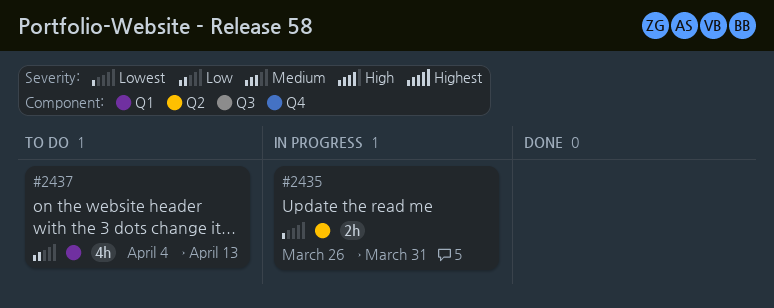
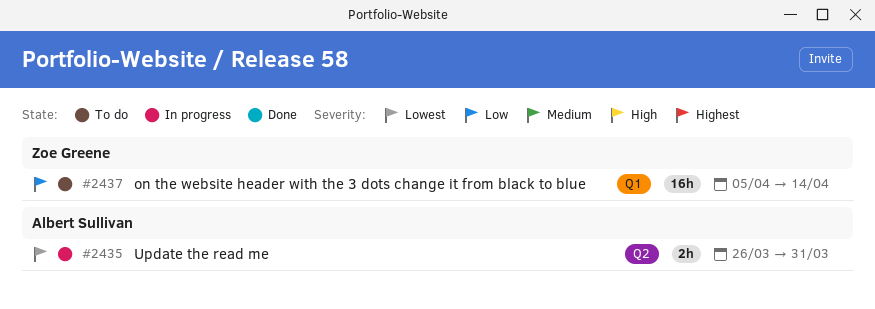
#2437, estimate: 4h -> 16h
#2437, start: Apr 4 -> Apr 5
#2437, due: Apr 13 -> Apr 14

